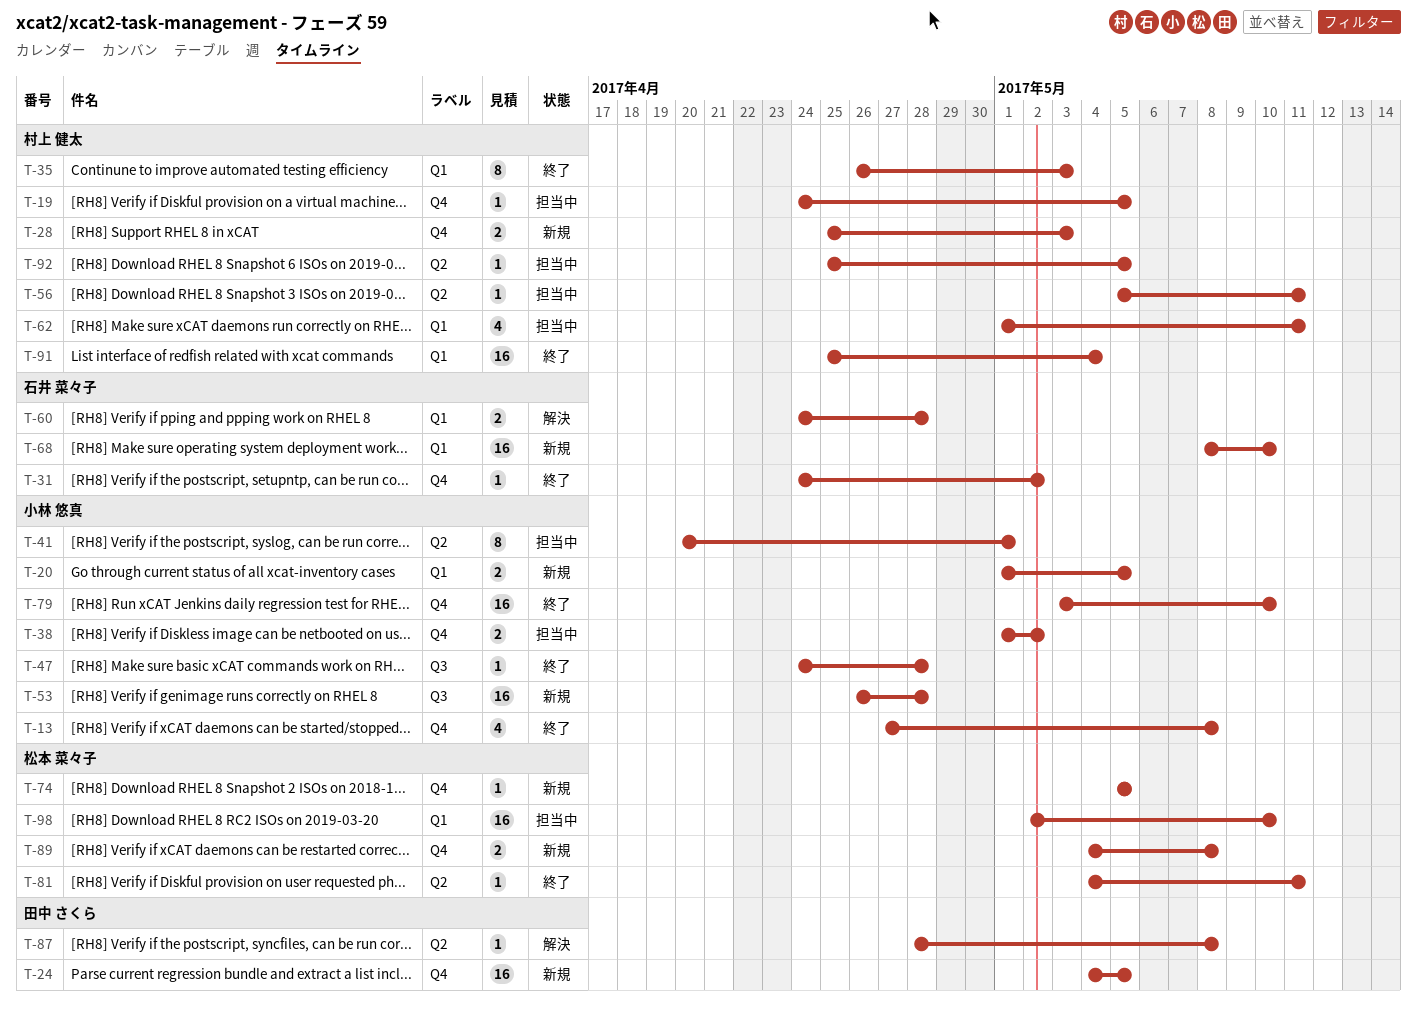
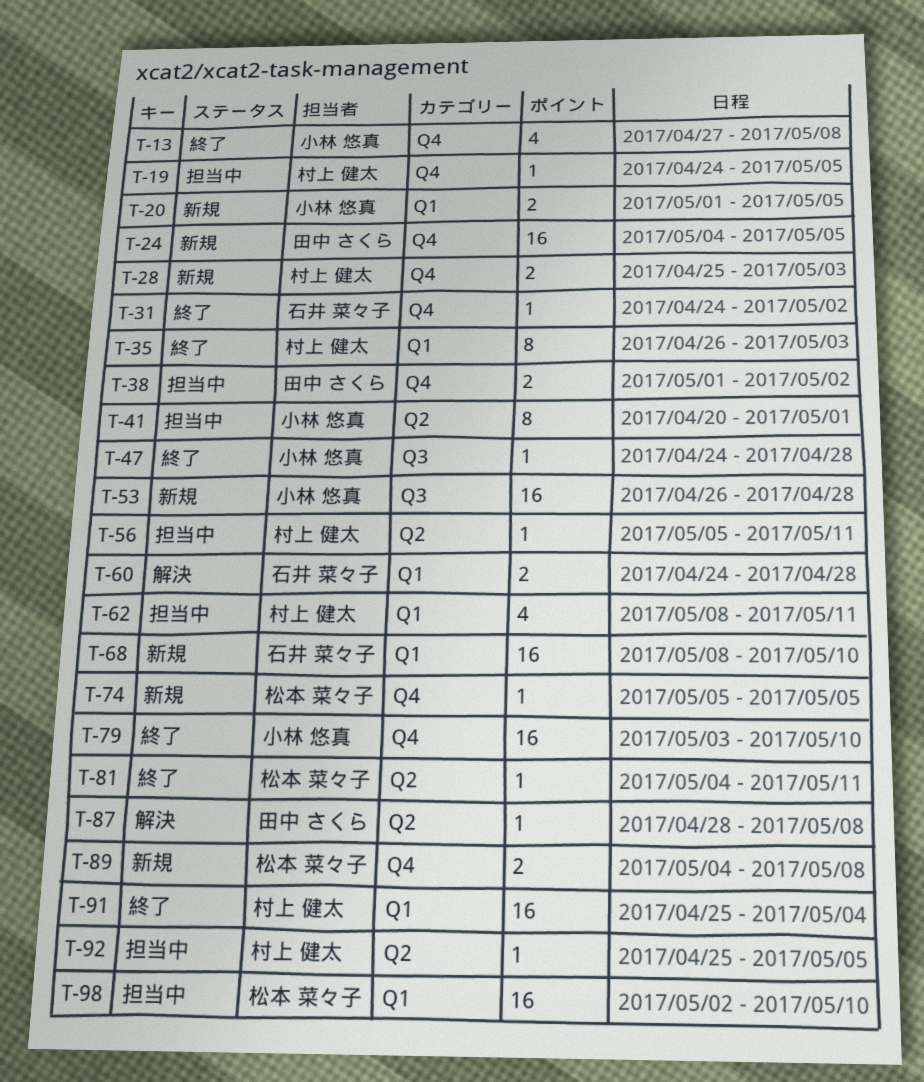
T-38, owner: 小林 悠真 -> 田中 さくら
T-62, start: May 1 -> May 8

